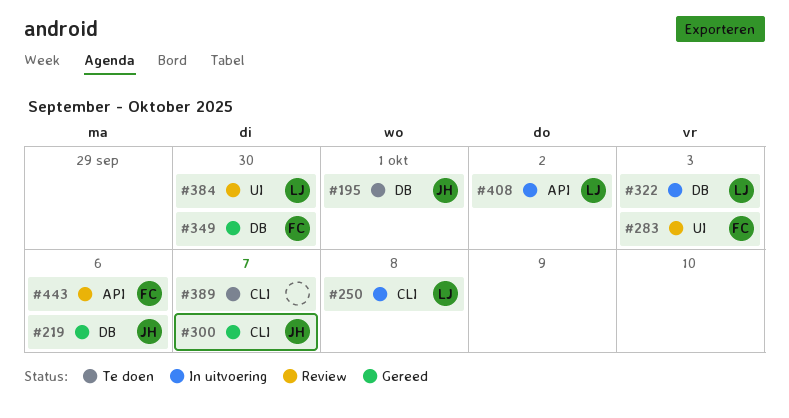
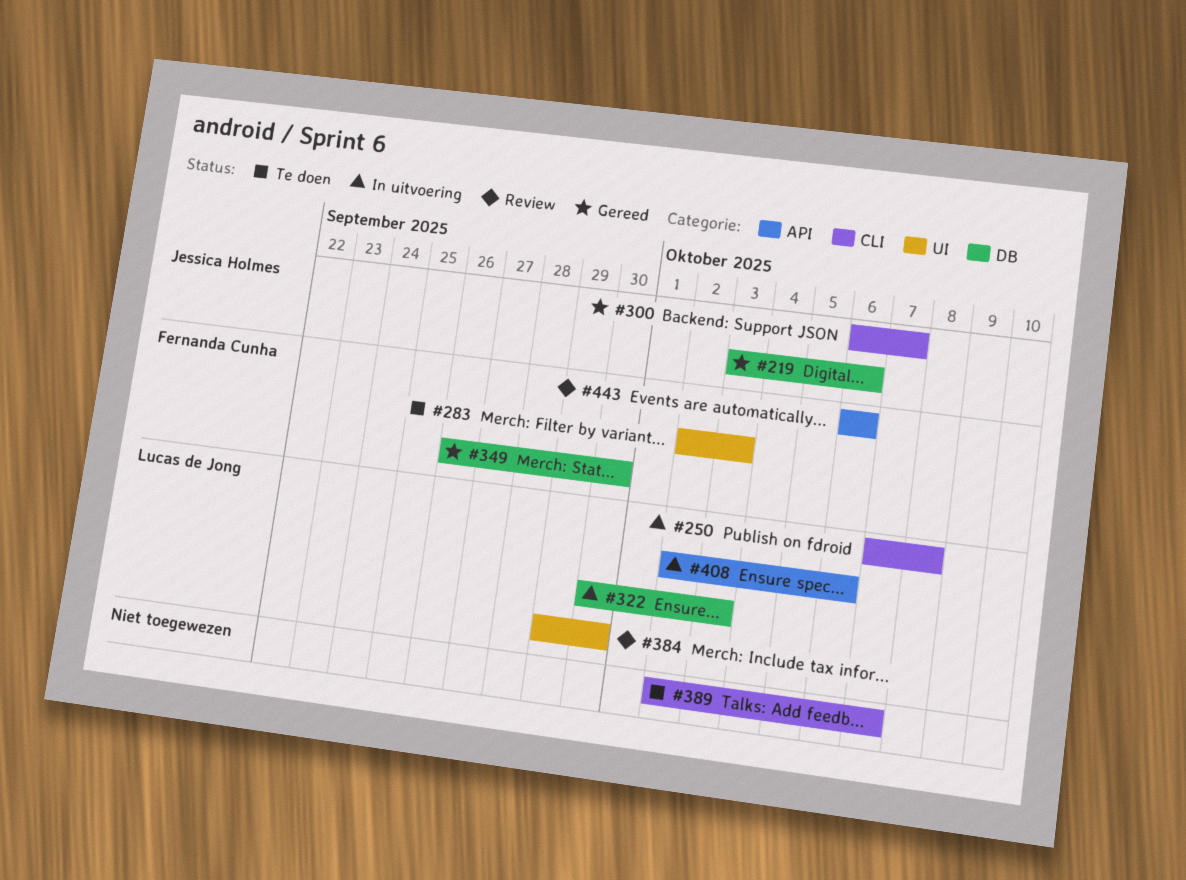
#195: present -> none
#283, status: Review -> Te doen
#408, due: Oct 2 -> Oct 6

